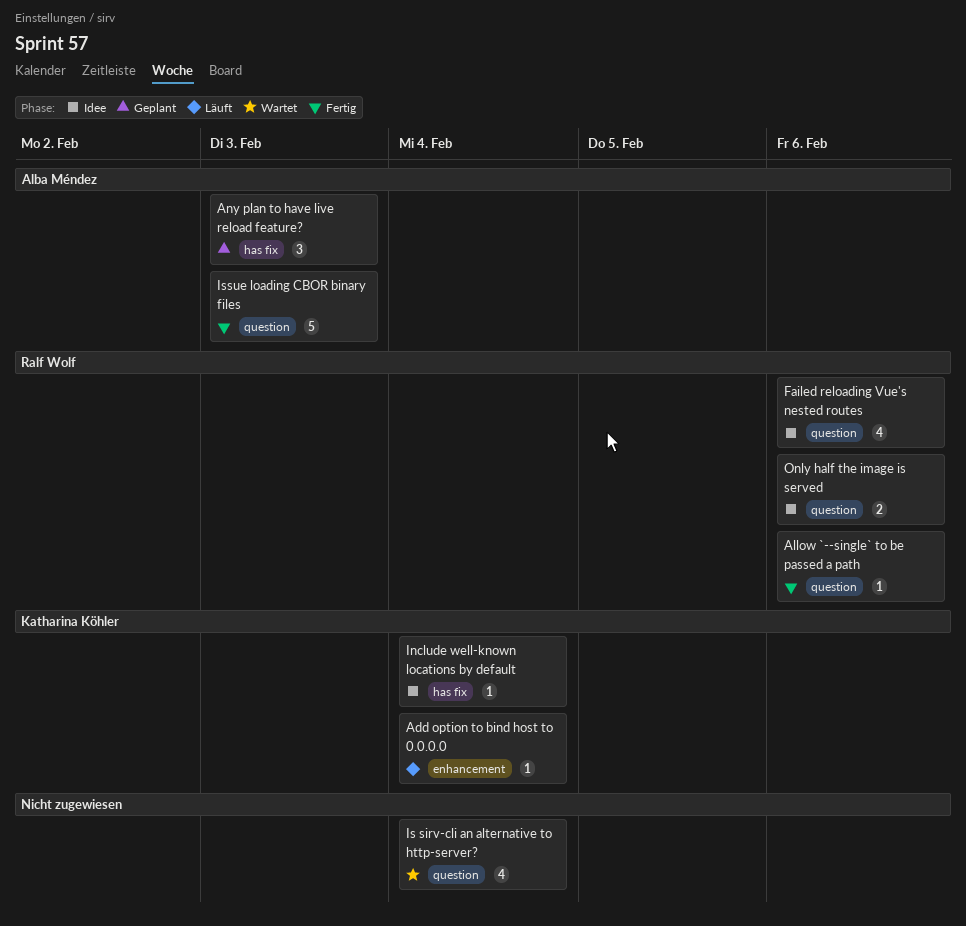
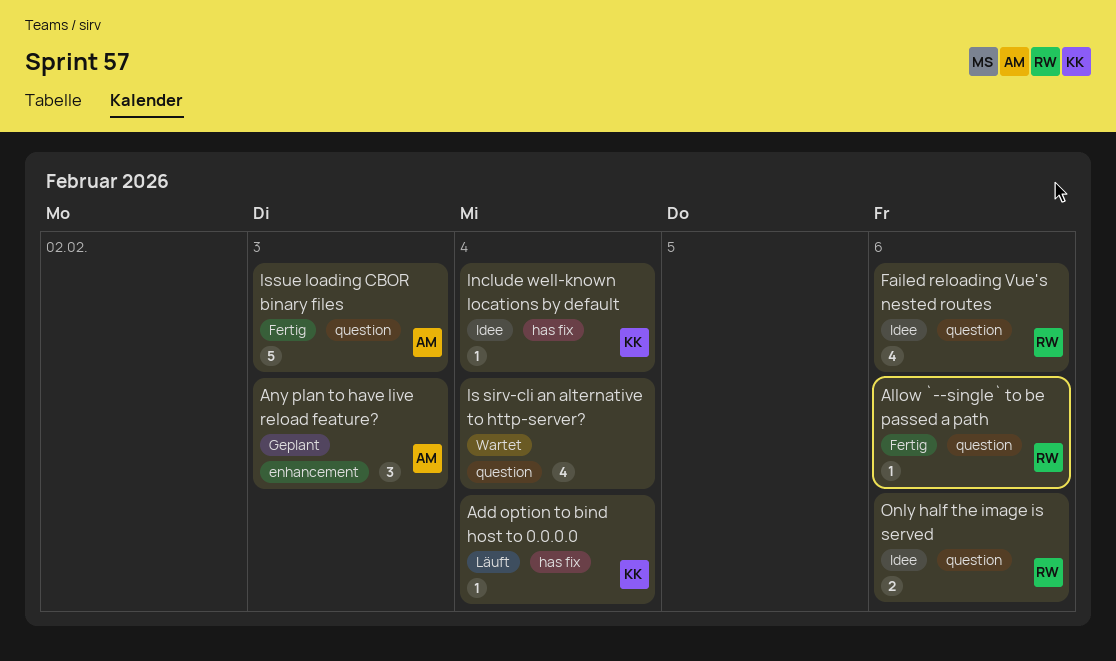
Add option to bind host to 0.0.0.0, label: enhancement -> has fix
Any plan to have live reload feature?, label: has fix -> enhancement

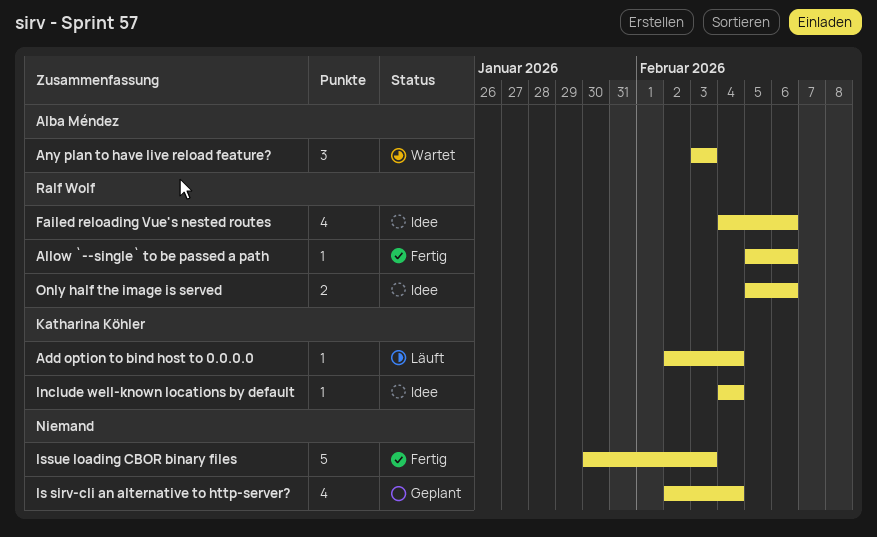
Any plan to have live reload feature?, status: Geplant -> Wartet
Is sirv-cli an alternative to http-server?, status: Wartet -> Geplant
Issue loading CBOR binary files, owner: Alba Méndez -> none

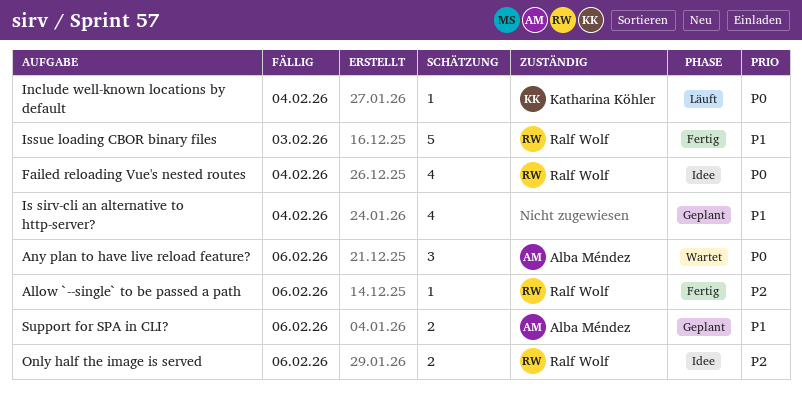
Add option to bind host to 0.0.0.0: present -> none
Any plan to have live reload feature?, due: Feb 3 -> Feb 6
Failed reloading Vue's nested routes, due: Feb 6 -> Feb 4
Include well-known locations by default, status: Idee -> Läuft
Issue loading CBOR binary files, owner: none -> Ralf Wolf
Support for SPA in CLI?: none -> present

